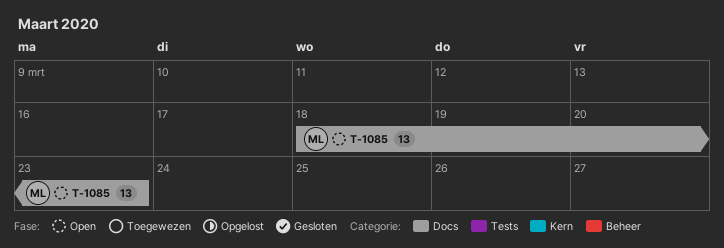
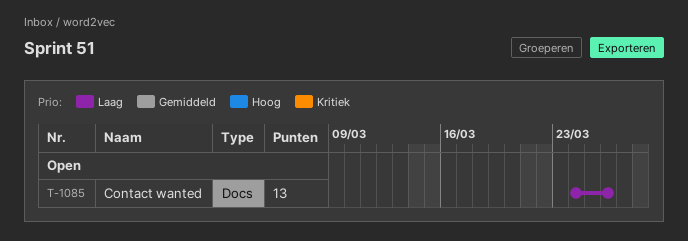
T-1085, start: Mar 18 -> Mar 24
T-1085, due: Mar 23 -> Mar 26

